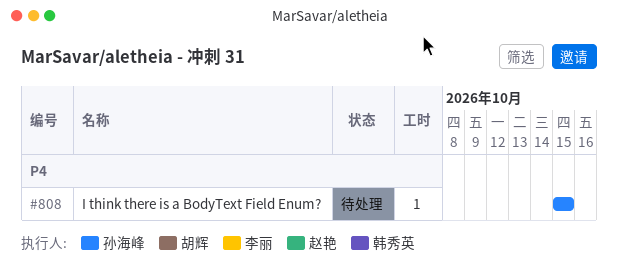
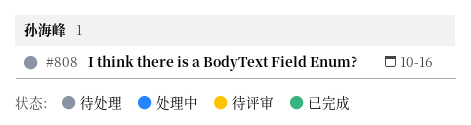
#808, due: Oct 15 -> Oct 16

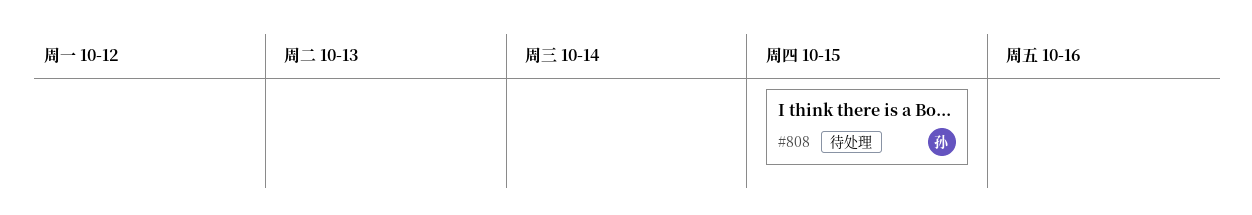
#808, due: Oct 16 -> Oct 15

